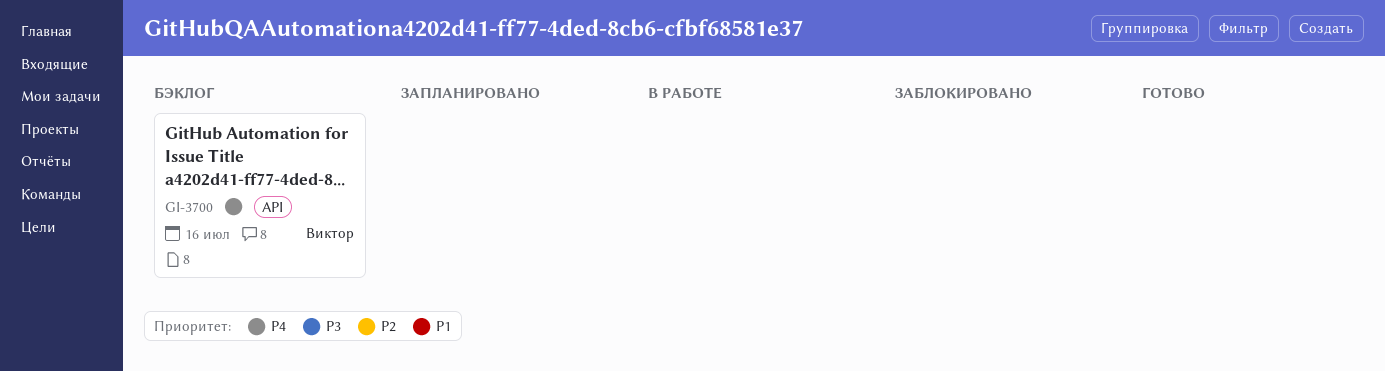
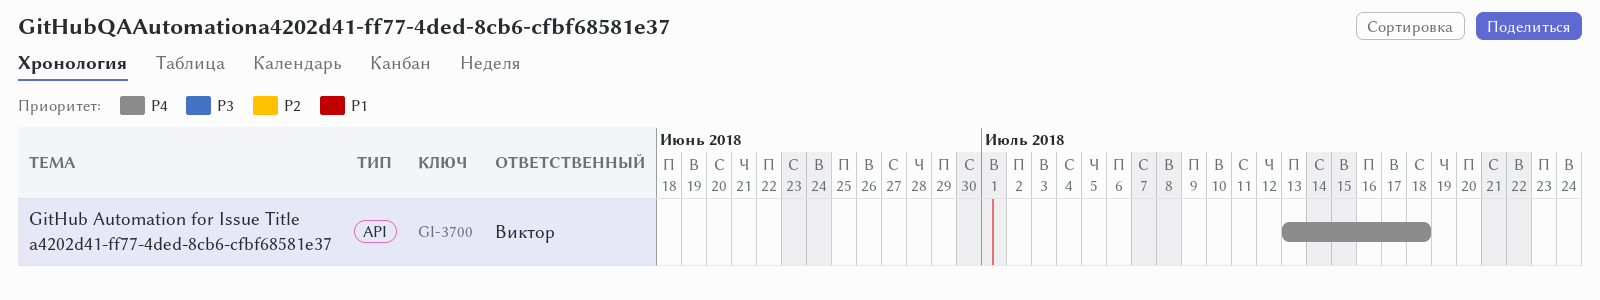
GI-3700, due: Jul 16 -> Jul 18

